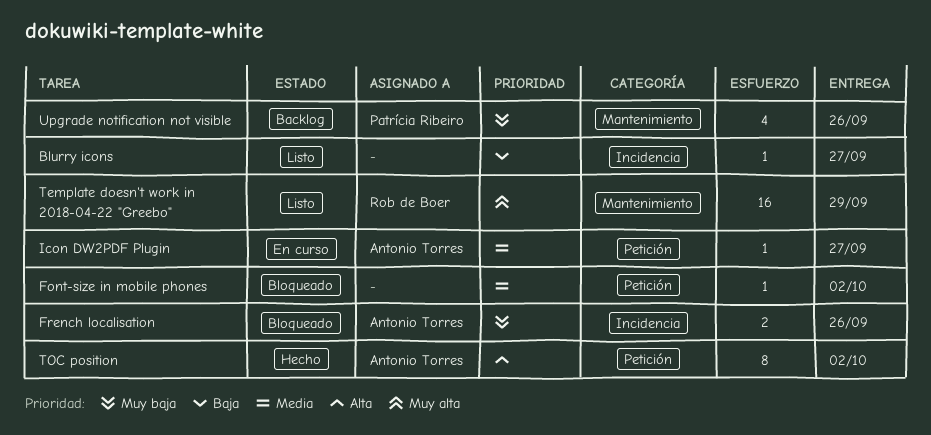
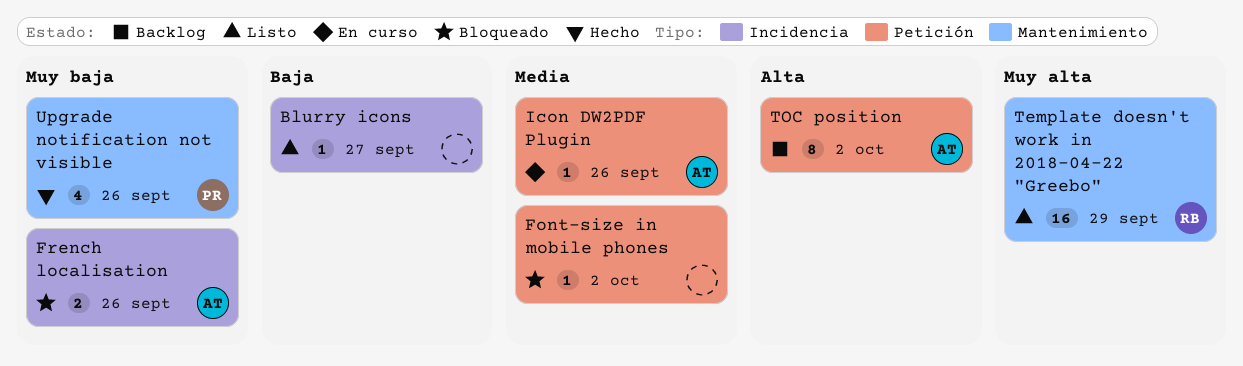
Icon DW2PDF Plugin, due: Sep 27 -> Sep 26
TOC position, status: Hecho -> Backlog
Upgrade notification not visible, status: Backlog -> Hecho

